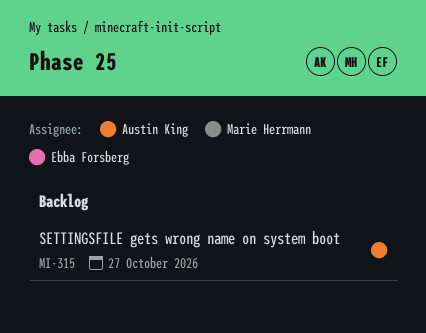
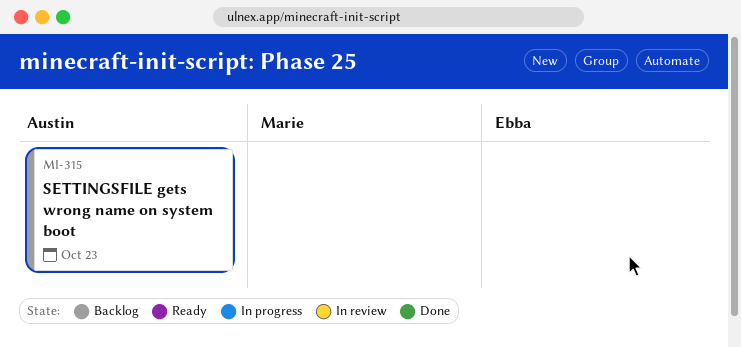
MI-315, due: Oct 27 -> Oct 23

